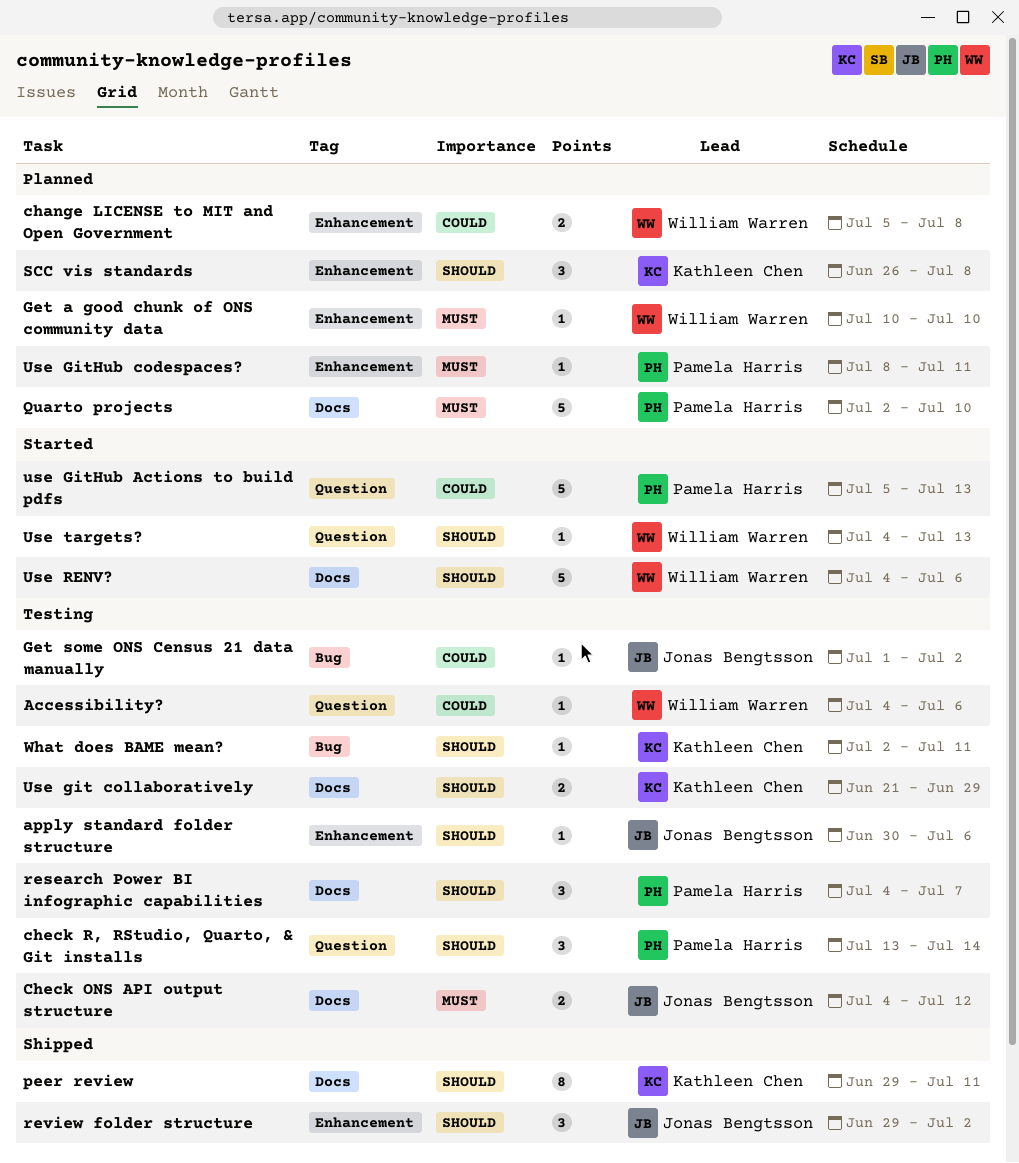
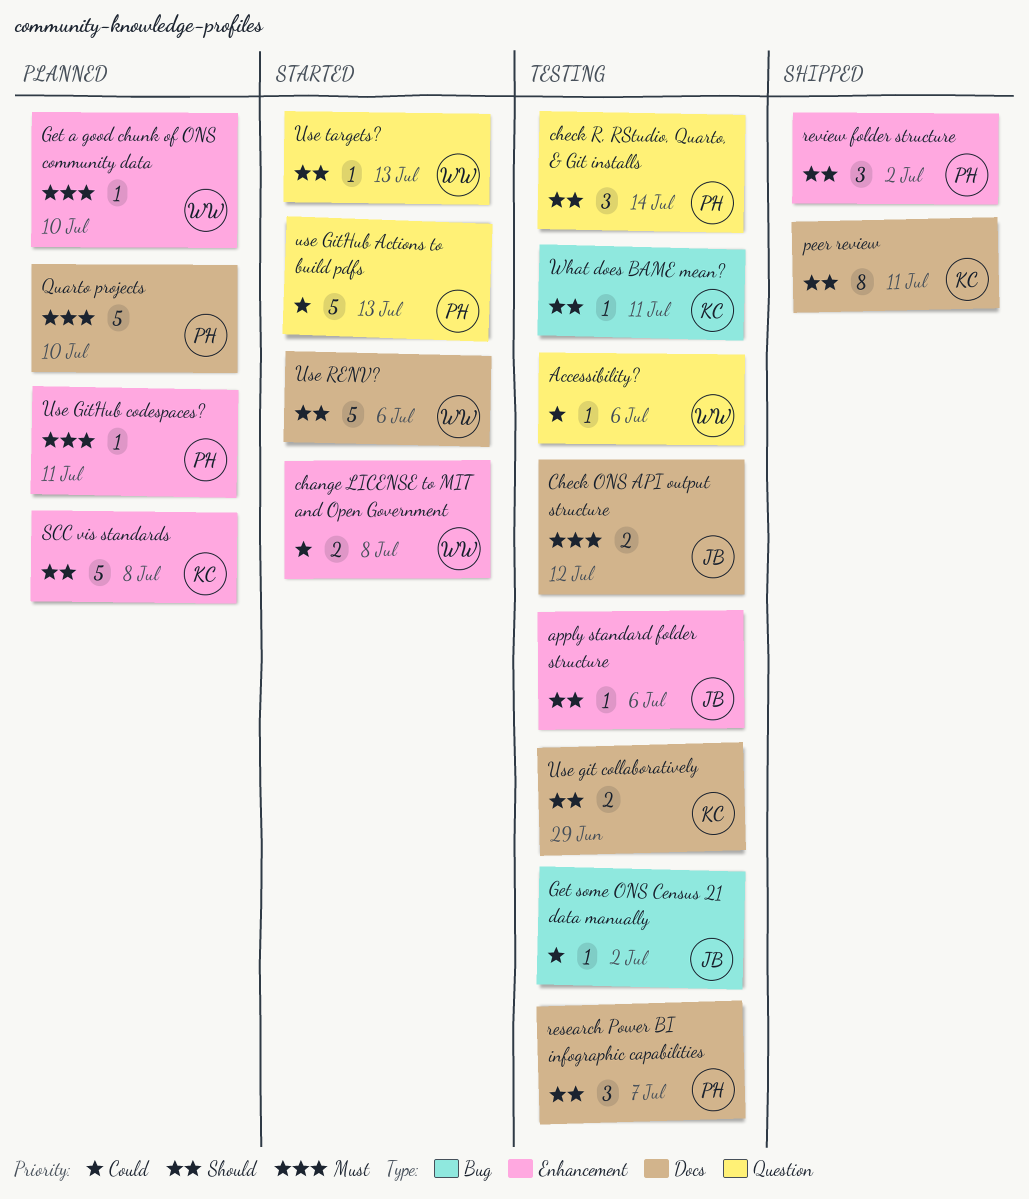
change LICENSE to MIT and Open Government, status: Planned -> Started
review folder structure, owner: Jonas Bengtsson -> Pamela Harris
SCC vis standards, estimate: 3 -> 5

